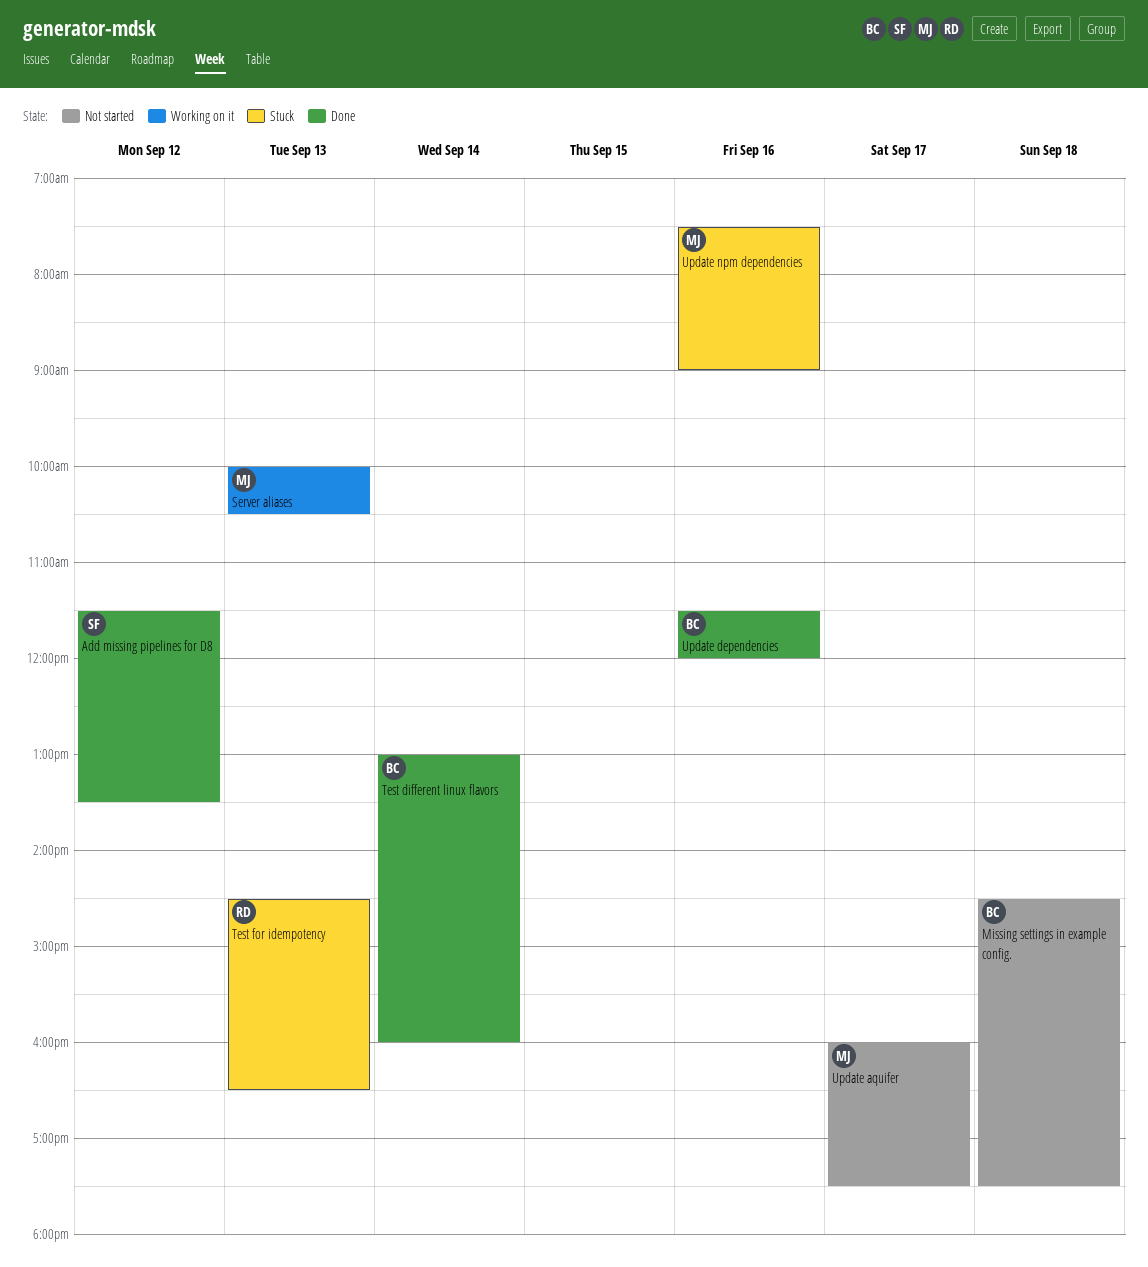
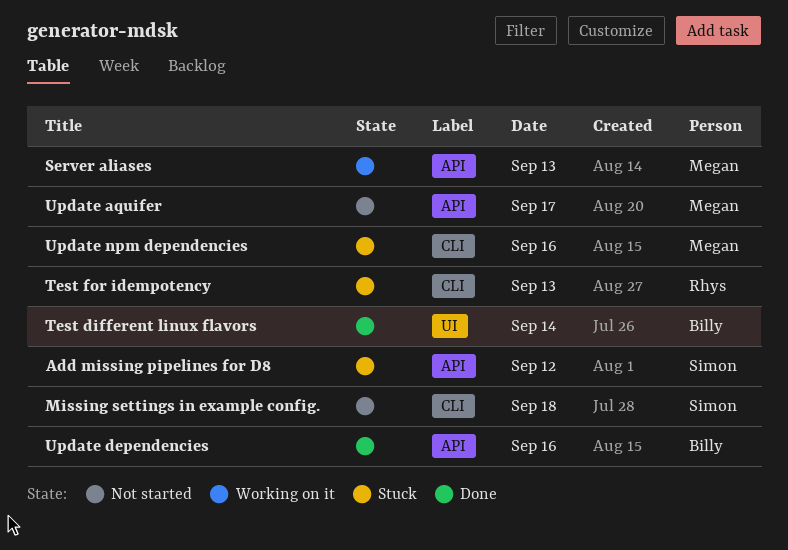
Add missing pipelines for D8, status: Done -> Stuck
Missing settings in example config., owner: Billy -> Simon

